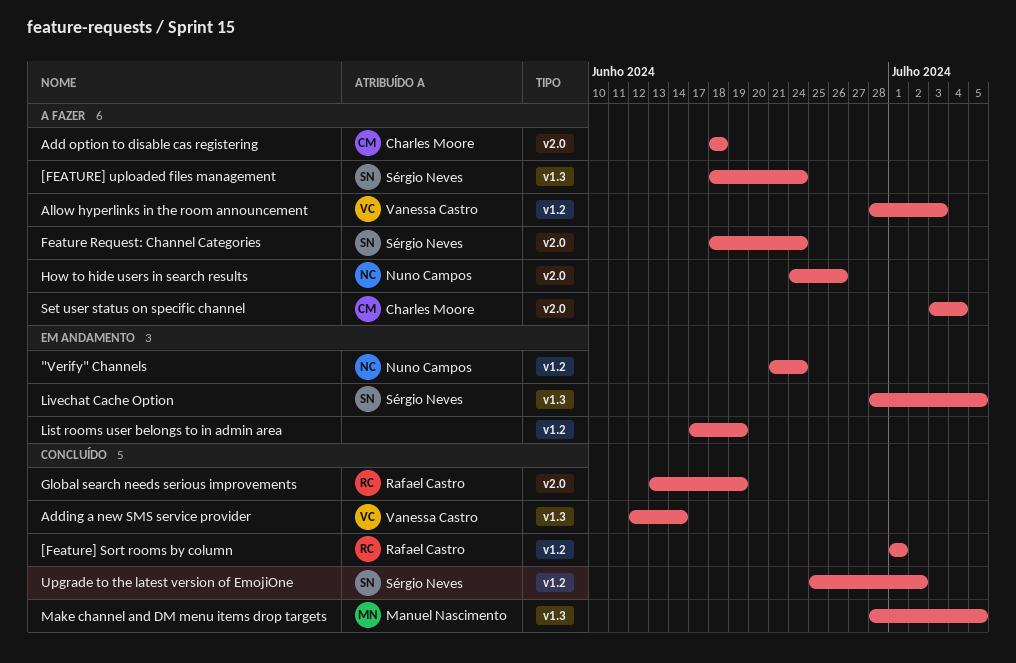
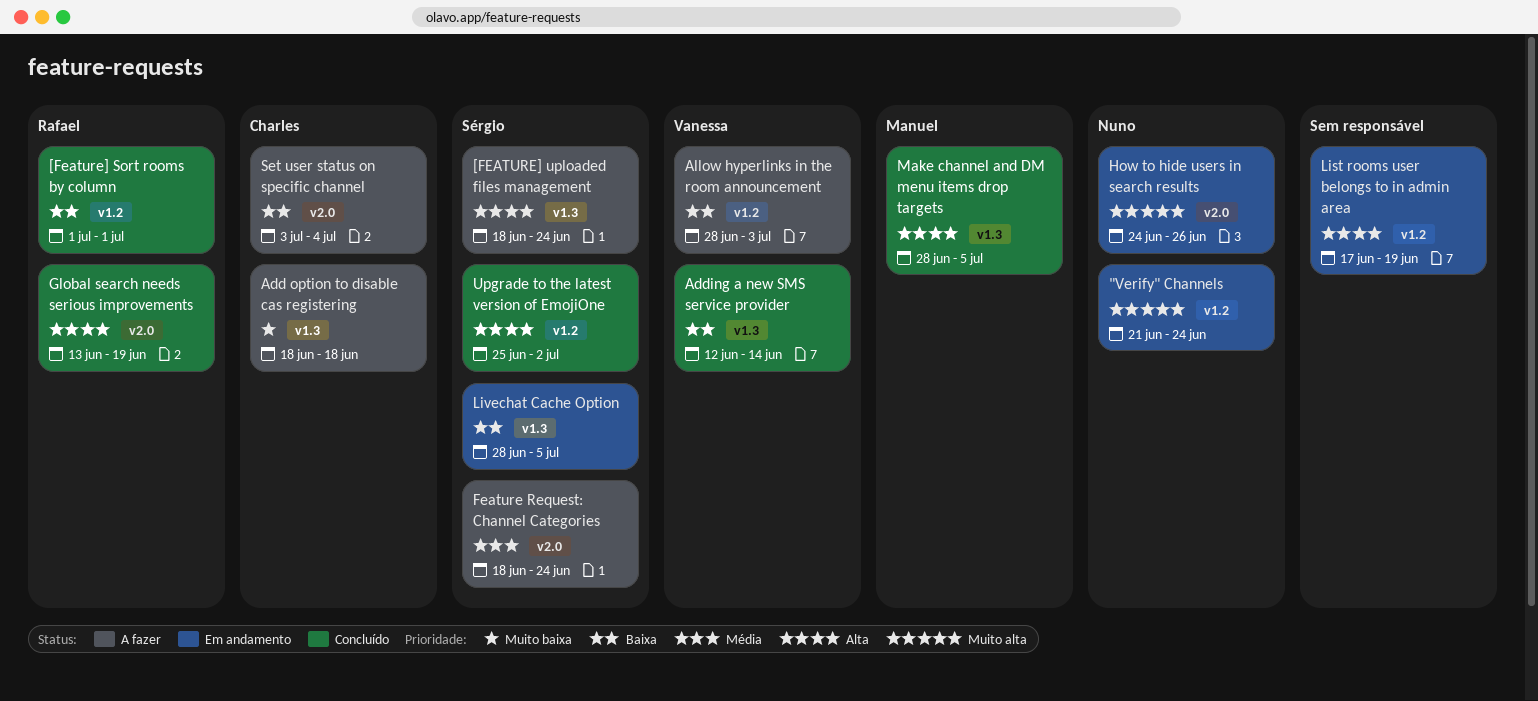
Add option to disable cas registering, label: v2.0 -> v1.3
How to hide users in search results, status: A fazer -> Em andamento

